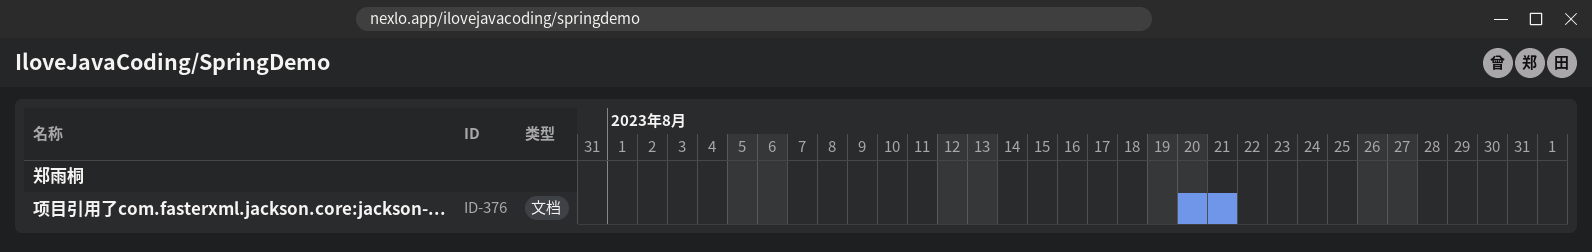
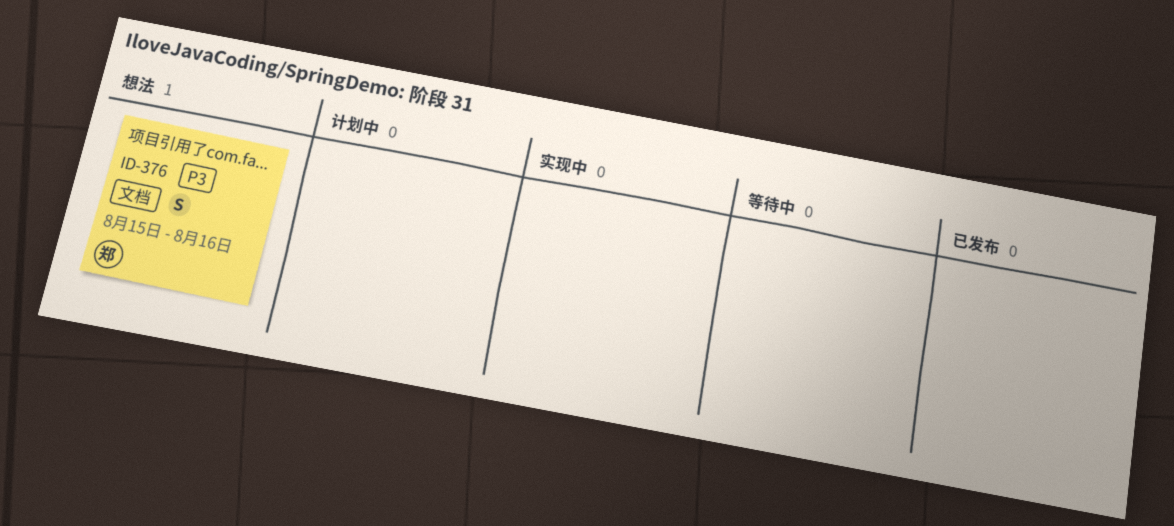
ID-376, start: Aug 20 -> Aug 15
ID-376, due: Aug 21 -> Aug 16

